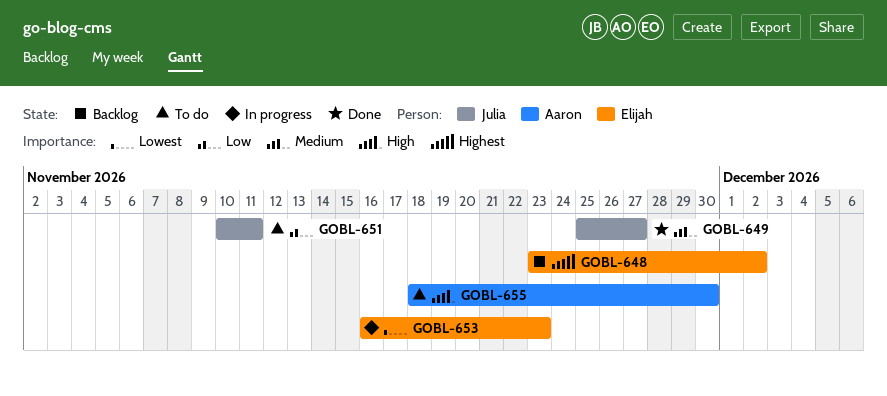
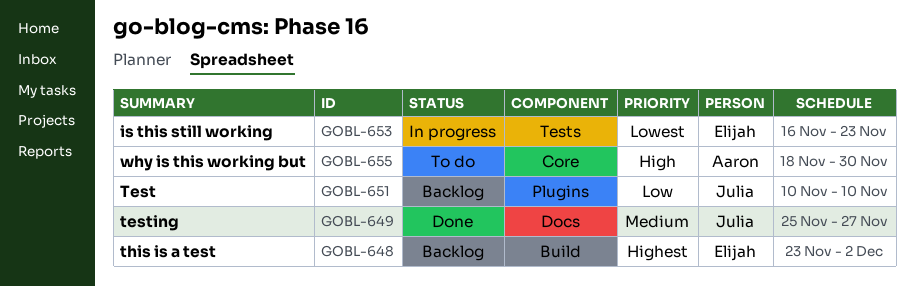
GOBL-651, status: To do -> Backlog
GOBL-651, due: Nov 11 -> Nov 10

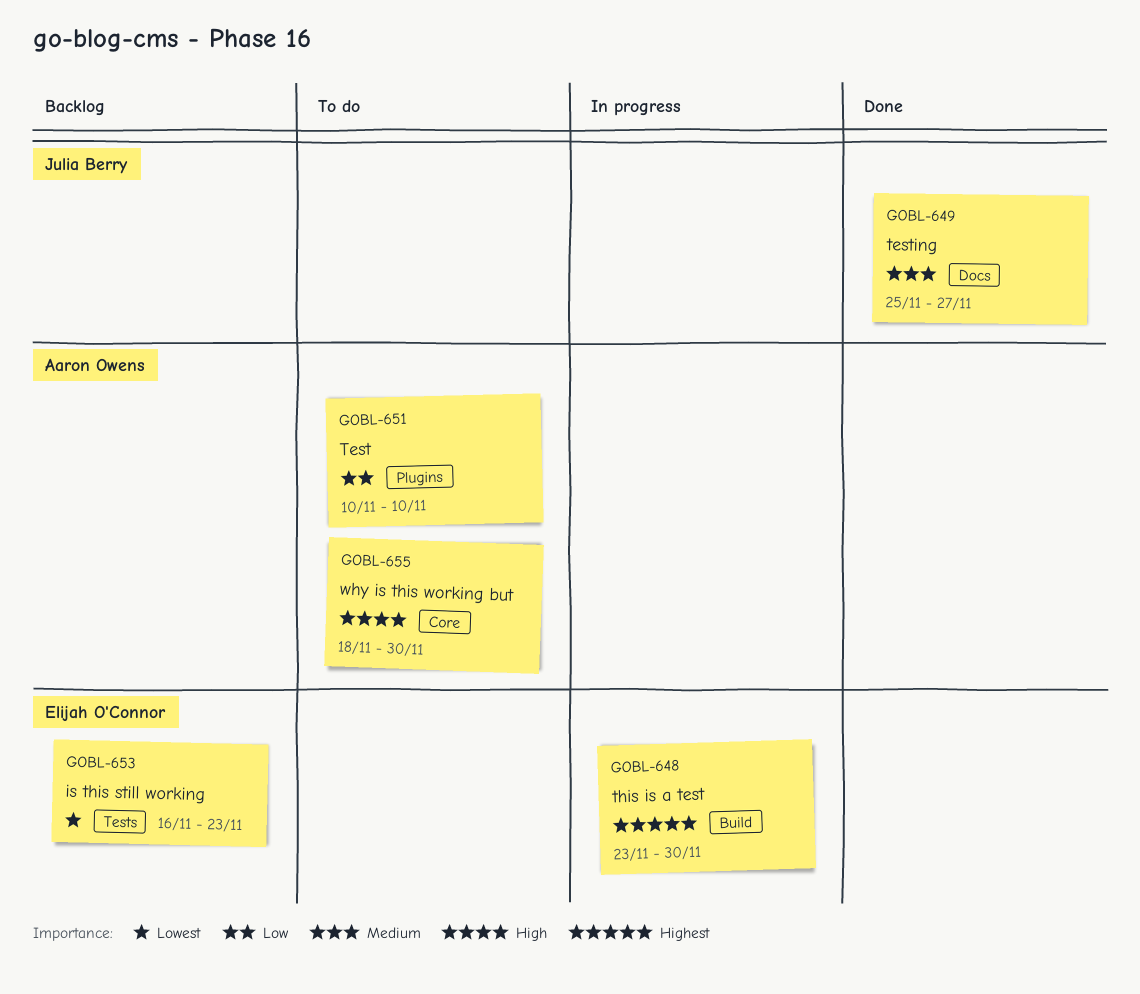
GOBL-648, status: Backlog -> In progress
GOBL-648, due: Dec 2 -> Nov 30
GOBL-651, status: Backlog -> To do
GOBL-651, owner: Julia Berry -> Aaron Owens
GOBL-653, status: In progress -> Backlog

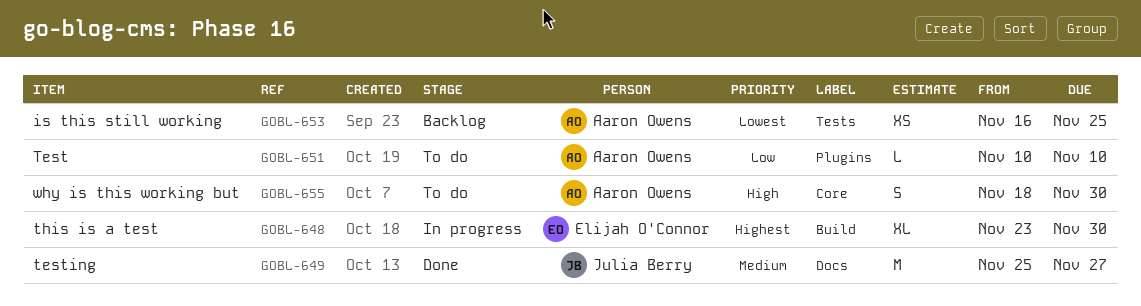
GOBL-653, owner: Elijah O'Connor -> Aaron Owens
GOBL-653, due: Nov 23 -> Nov 25

